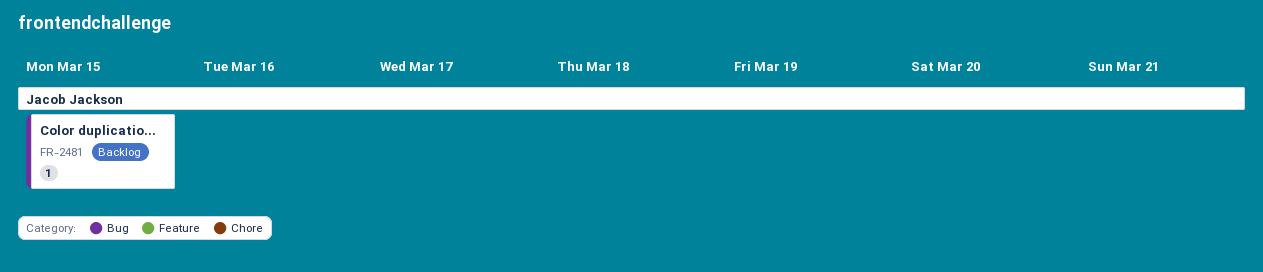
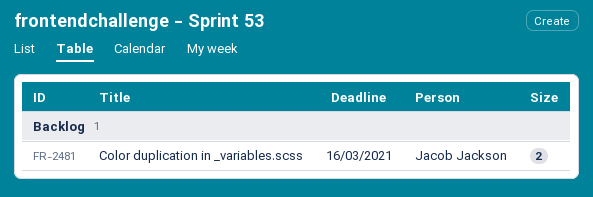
FR-2481, estimate: 1 -> 2
FR-2481, due: Mar 15 -> Mar 16

